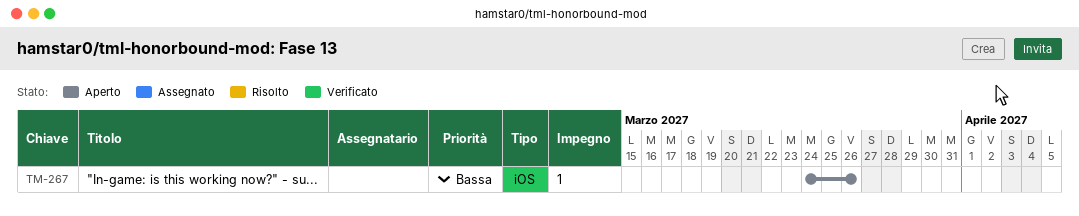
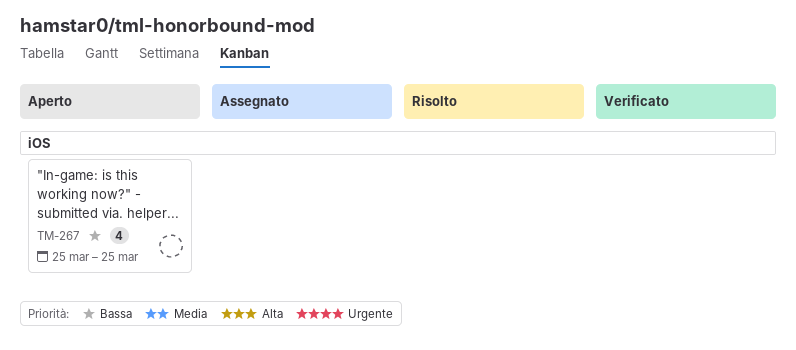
TM-267, estimate: 1 -> 4
TM-267, start: Mar 24 -> Mar 25
TM-267, due: Mar 26 -> Mar 25

